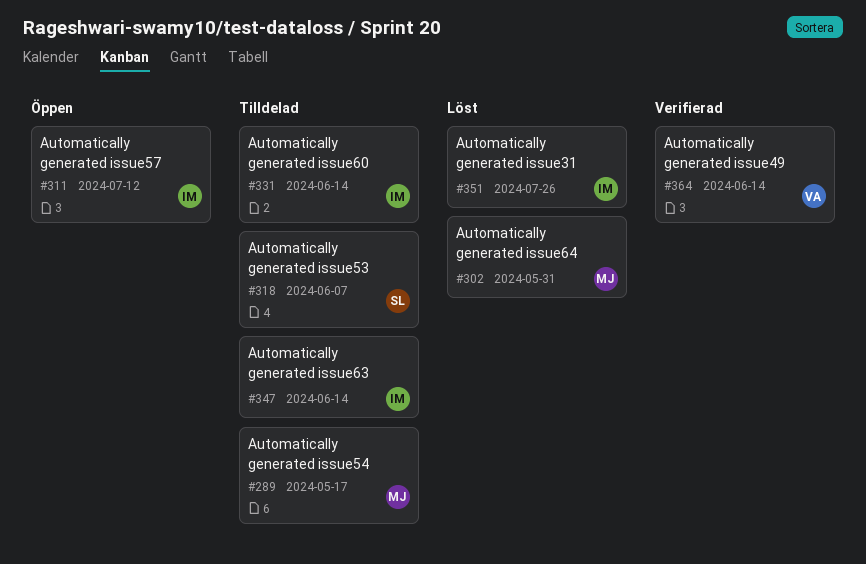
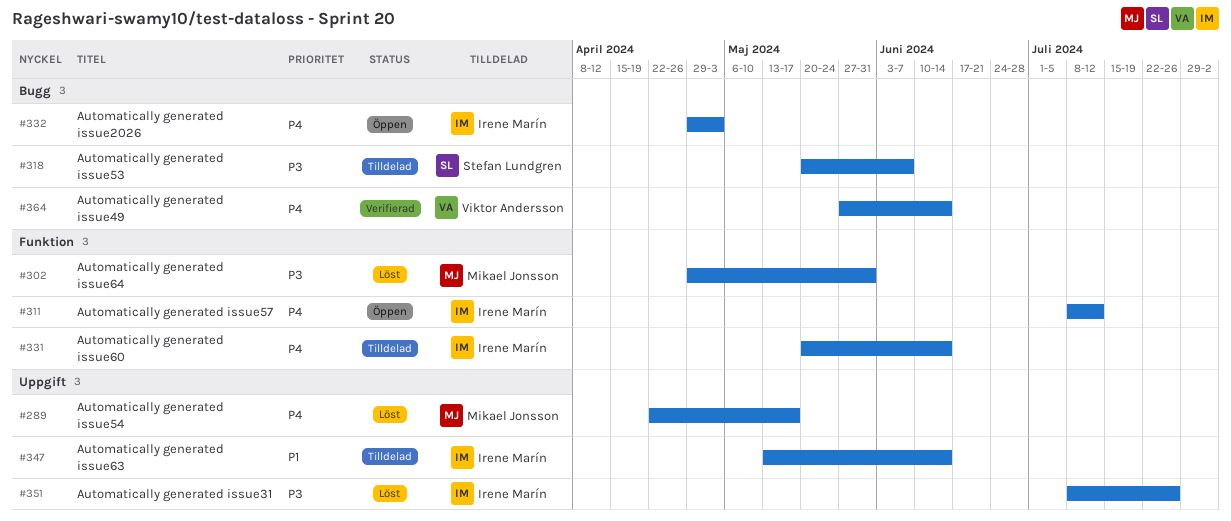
#289, status: Tilldelad -> Löst
#332: none -> present

